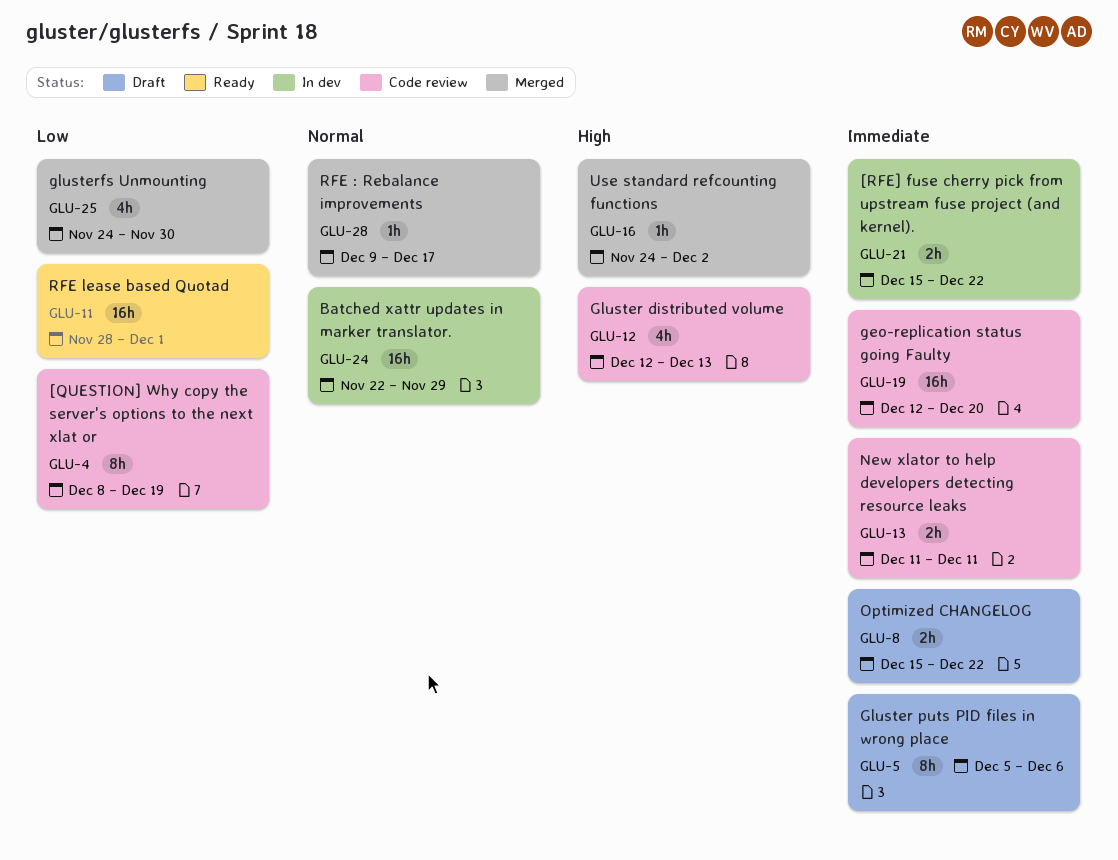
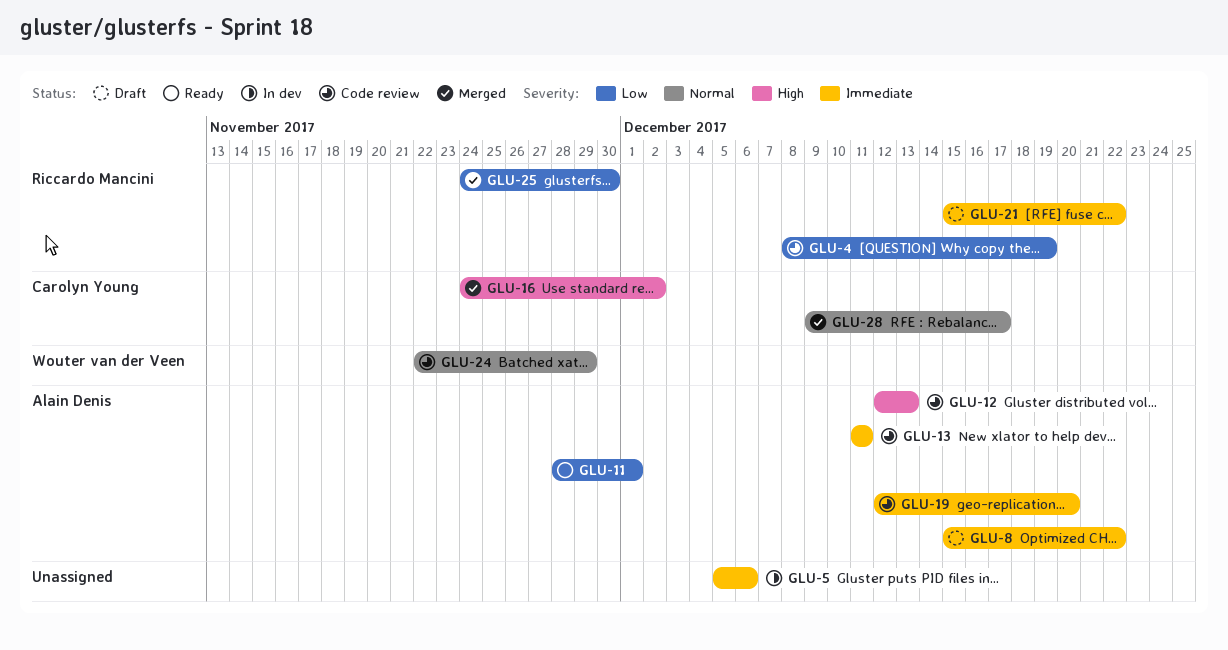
GLU-5, status: Draft -> In dev
GLU-21, status: In dev -> Draft
GLU-24, status: In dev -> Code review

